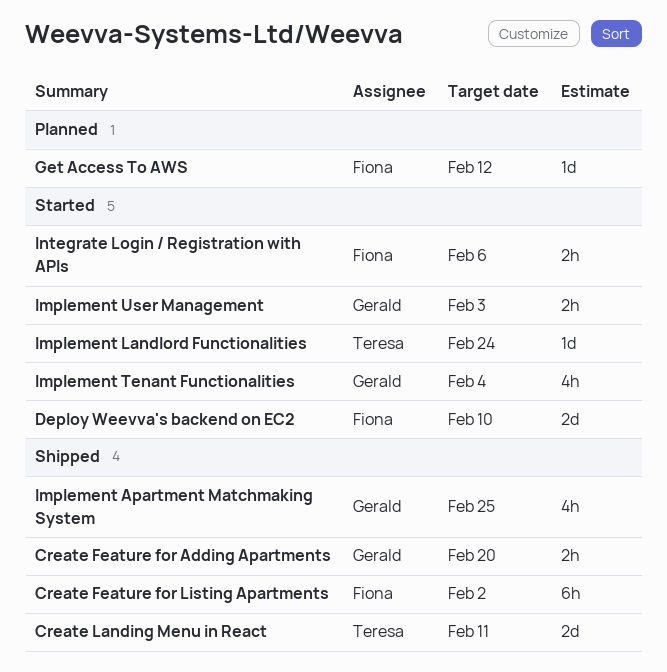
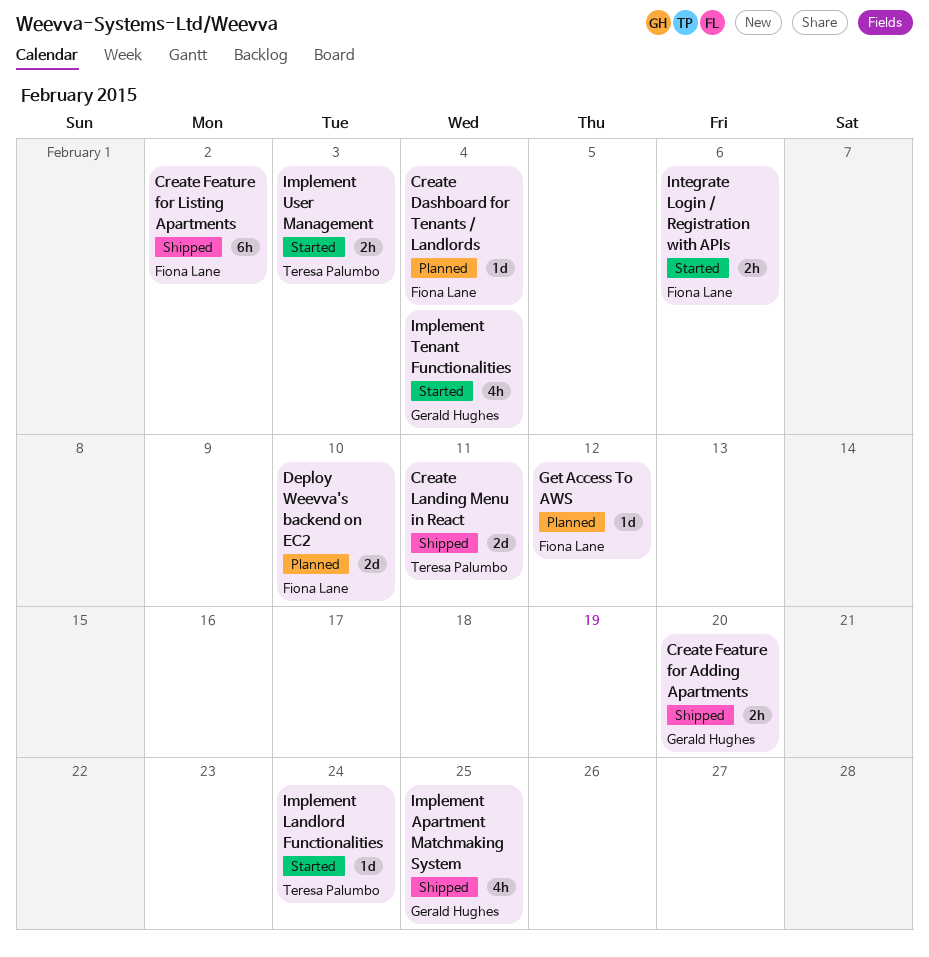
Create Dashboard for Tenants / Landlords: none -> present
Deploy Weevva's backend on EC2, status: Started -> Planned
Implement User Management, owner: Gerald Hughes -> Teresa Palumbo

